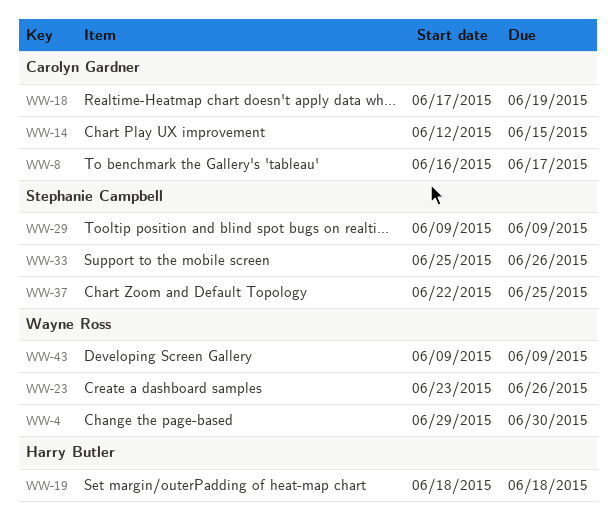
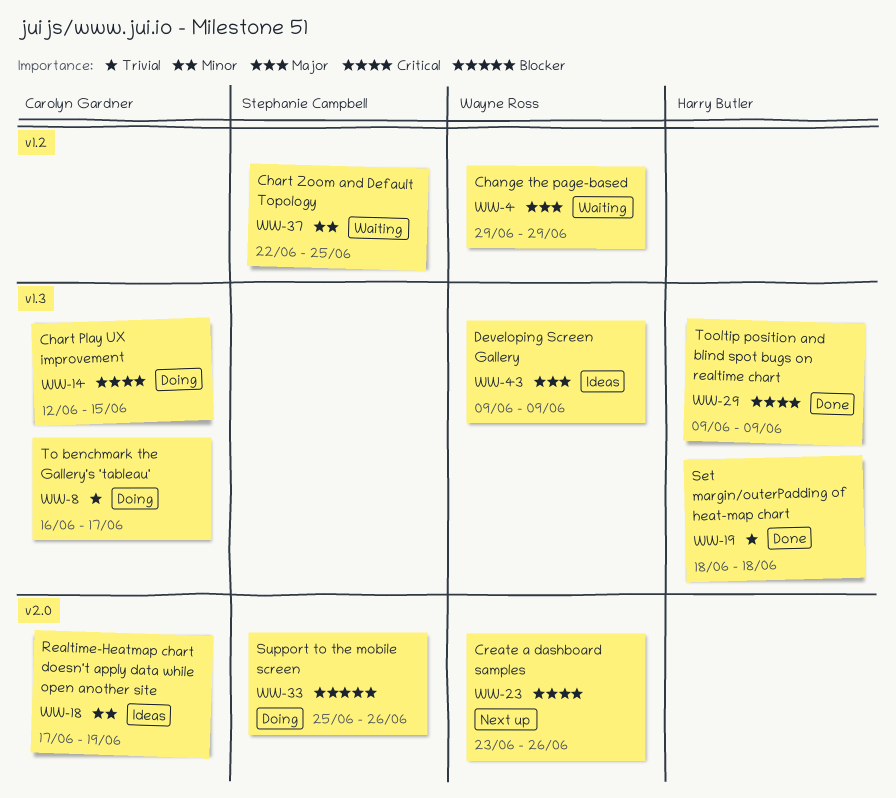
WW-4, due: Jun 30 -> Jun 29
WW-29, owner: Stephanie Campbell -> Harry Butler

